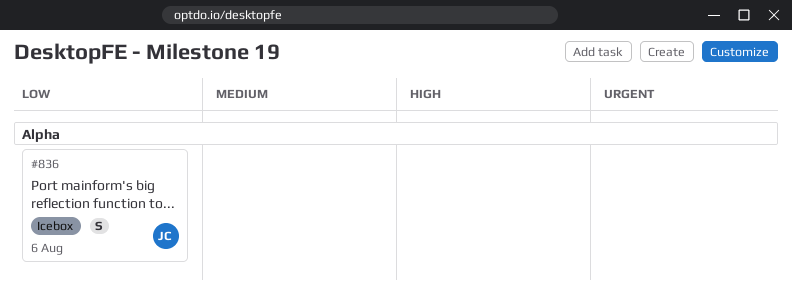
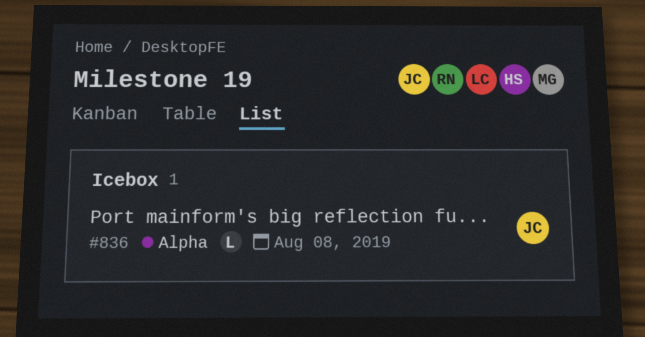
#836, estimate: S -> L
#836, due: Aug 6 -> Aug 8

